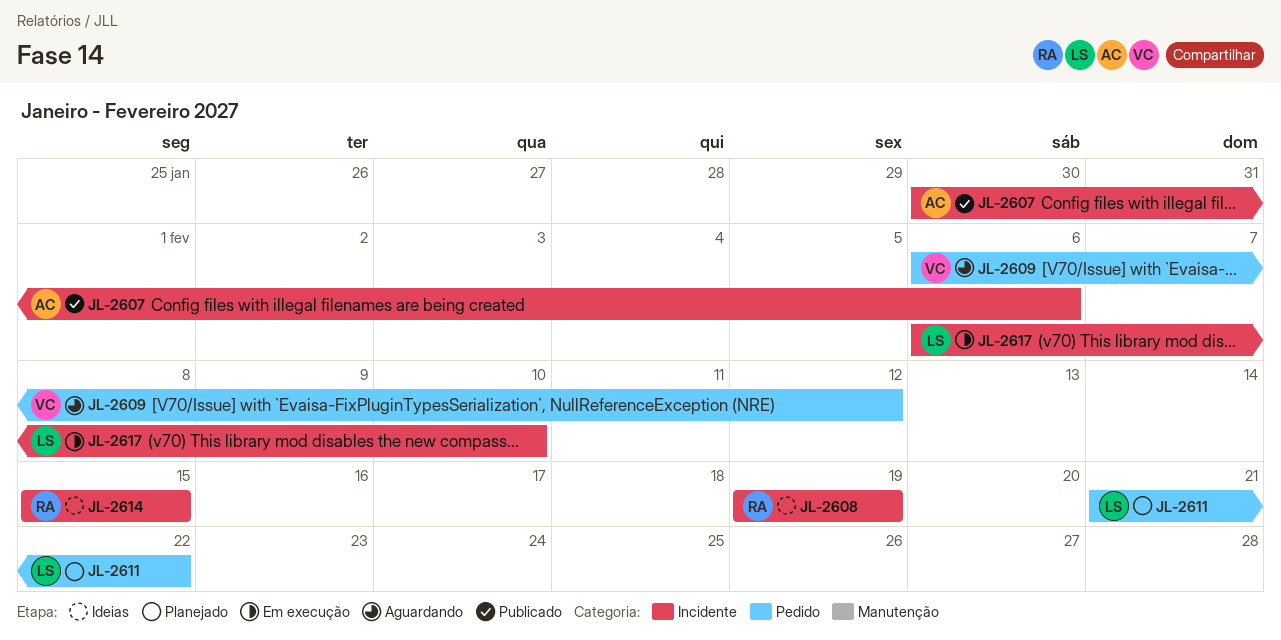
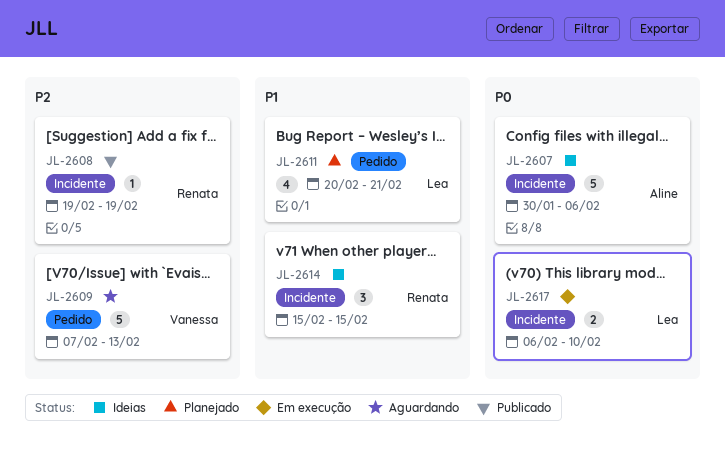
JL-2607, status: Publicado -> Ideias
JL-2608, status: Ideias -> Publicado
JL-2609, start: Feb 6 -> Feb 7
JL-2609, due: Feb 12 -> Feb 13
JL-2611, start: Feb 21 -> Feb 20
JL-2611, due: Feb 22 -> Feb 21

